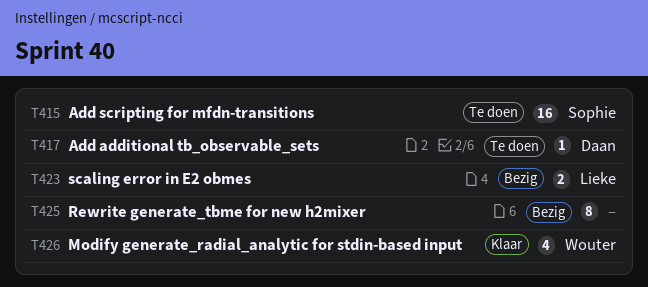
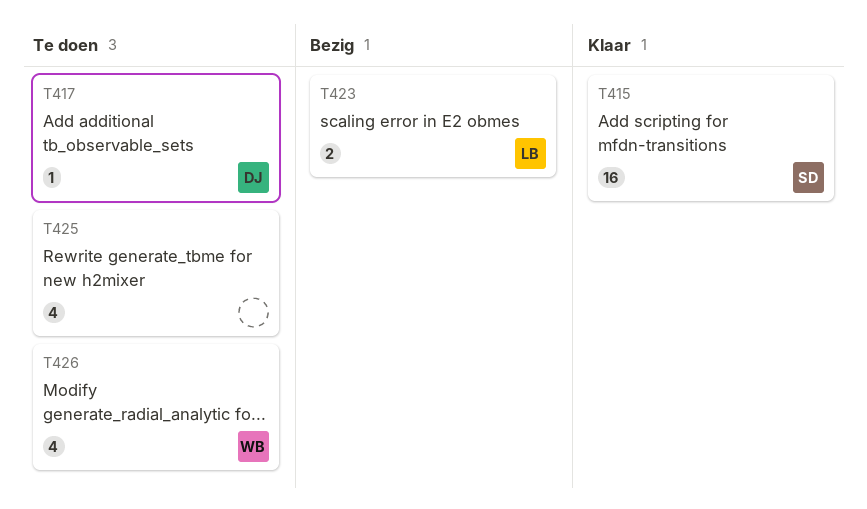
T415, status: Te doen -> Klaar
T425, status: Bezig -> Te doen
T425, estimate: 8 -> 4
T426, status: Klaar -> Te doen

